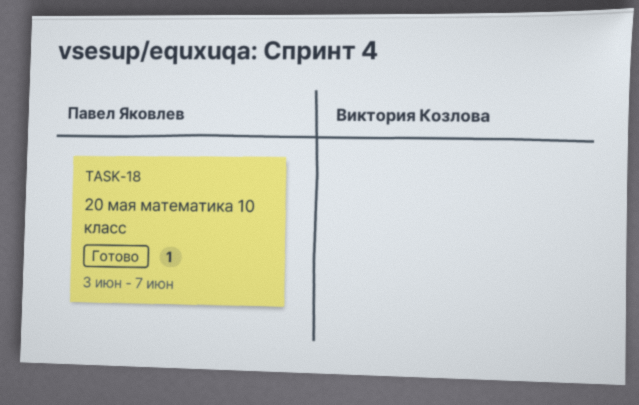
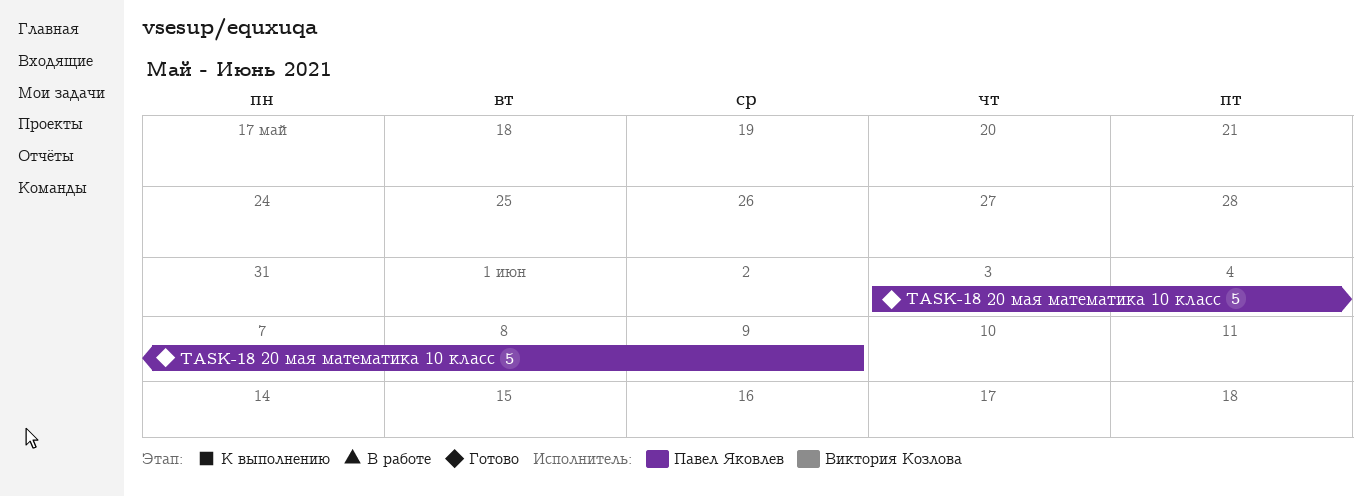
TASK-18, estimate: 1 -> 5
TASK-18, due: Jun 7 -> Jun 9

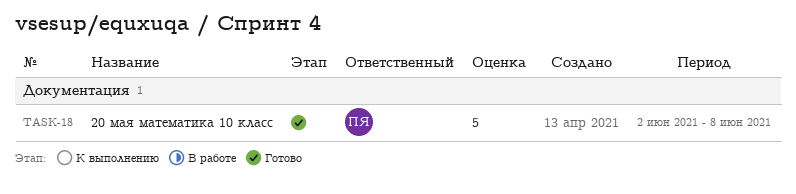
TASK-18, start: Jun 3 -> Jun 2
TASK-18, due: Jun 9 -> Jun 8

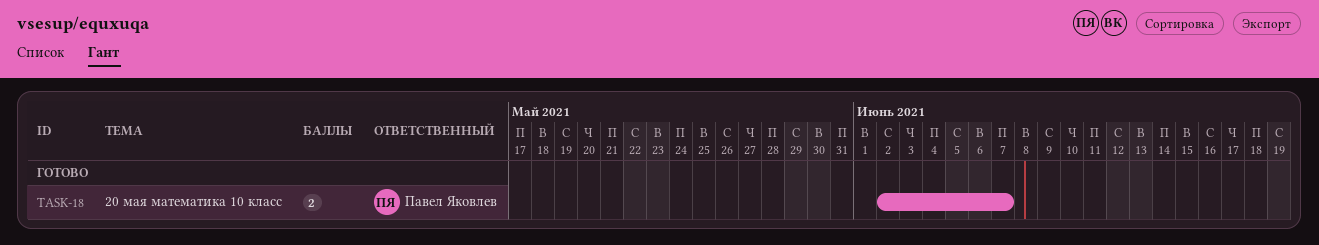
TASK-18, estimate: 5 -> 2
TASK-18, due: Jun 8 -> Jun 7

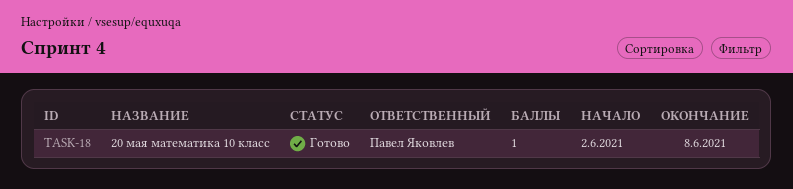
TASK-18, estimate: 2 -> 1
TASK-18, due: Jun 7 -> Jun 8

